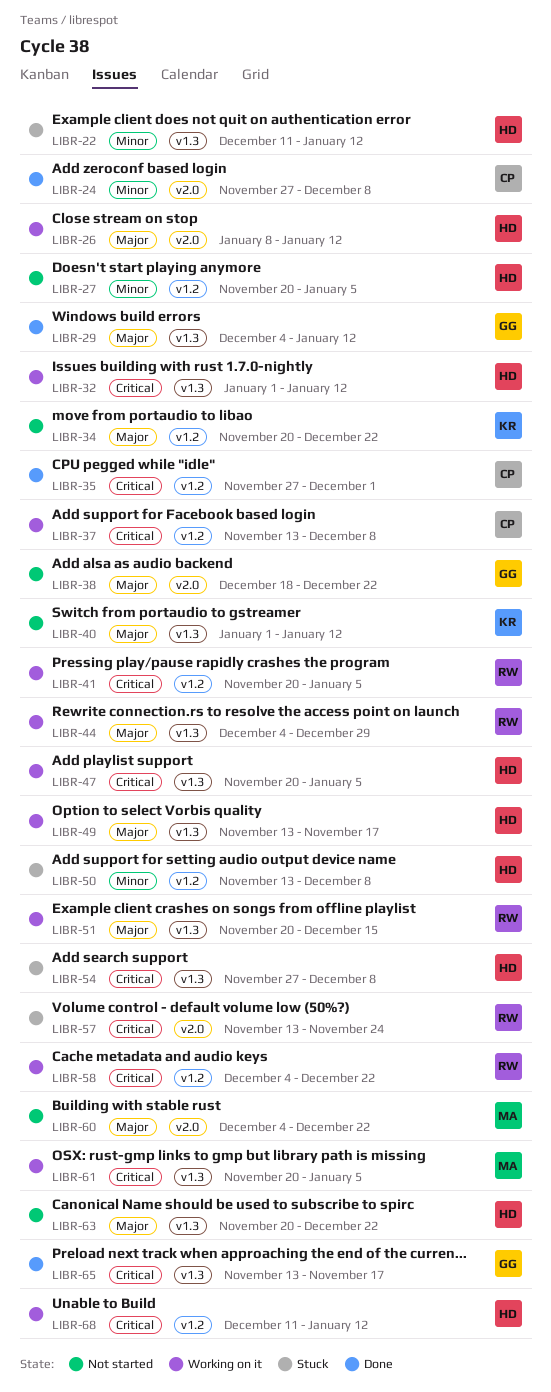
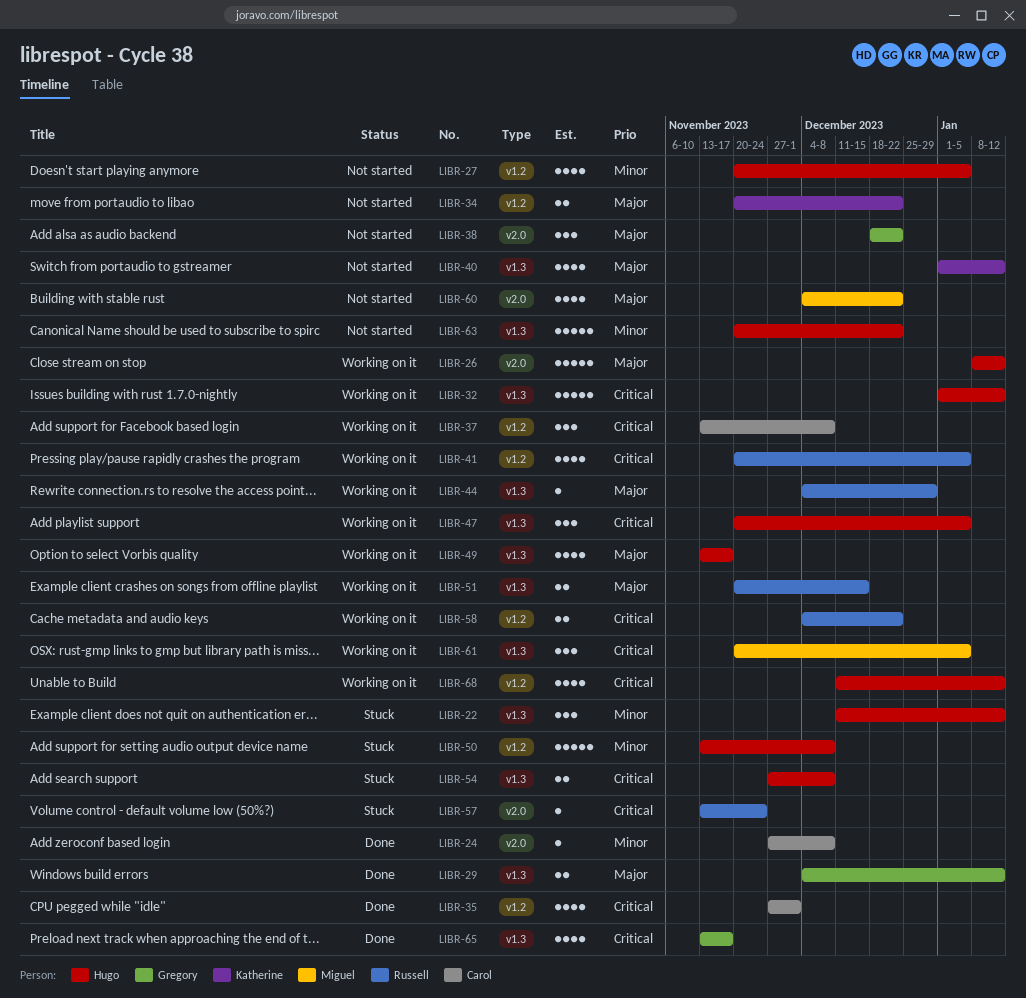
LIBR-63, priority: Major -> Minor

